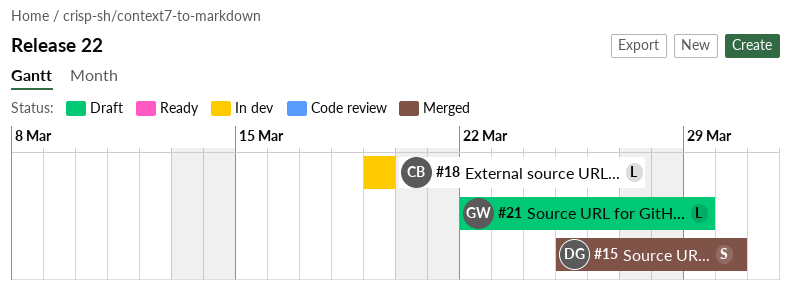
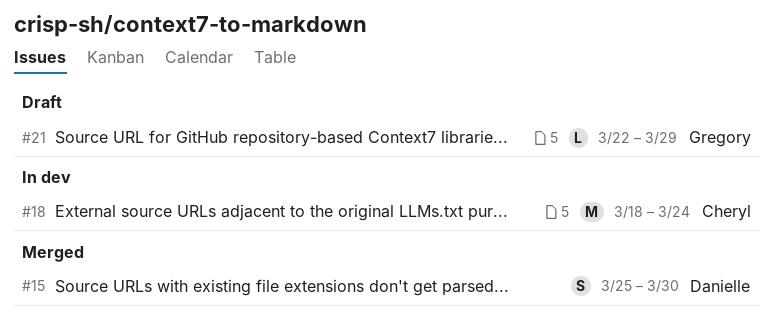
#18, estimate: L -> M
#18, start: Mar 19 -> Mar 18
#18, due: Mar 19 -> Mar 24

